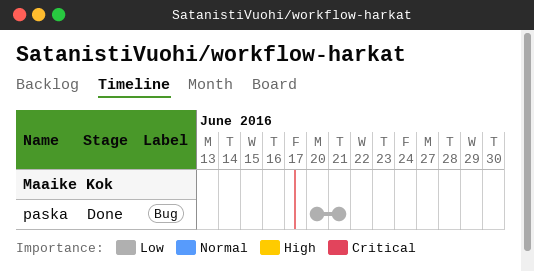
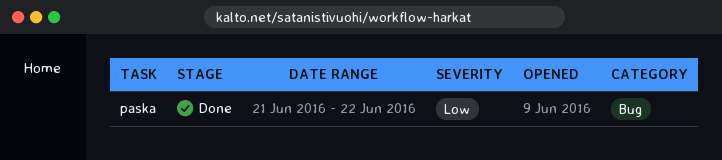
paska, start: Jun 20 -> Jun 21
paska, due: Jun 21 -> Jun 22

